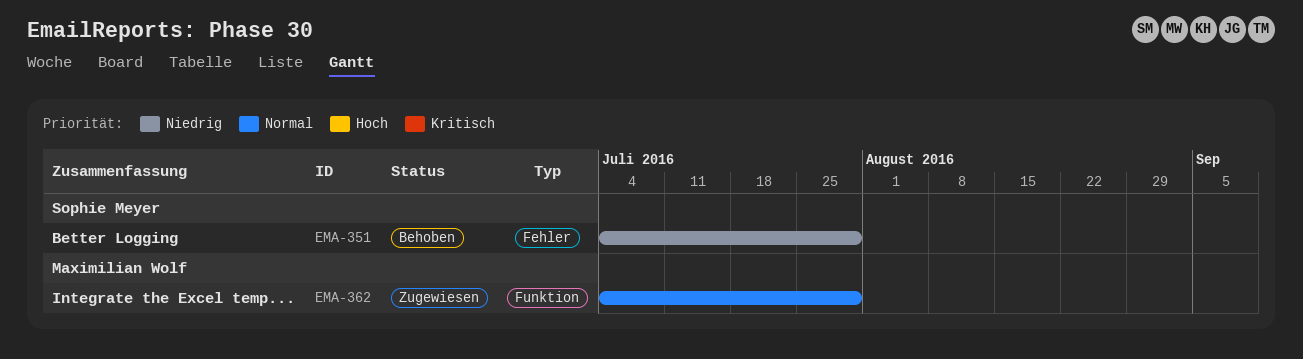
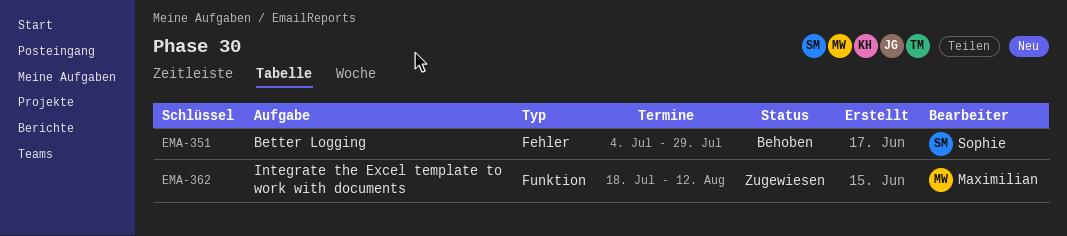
EMA-362, start: Jul 4 -> Jul 18
EMA-362, due: Jul 29 -> Aug 12

